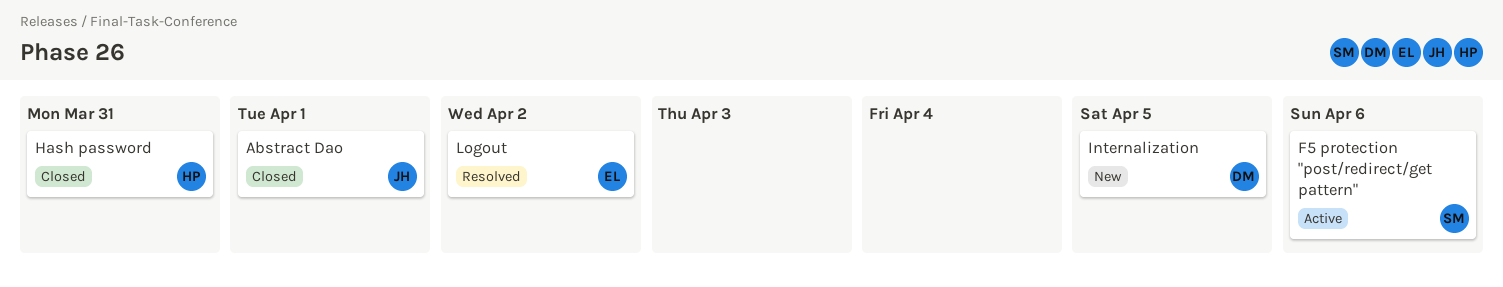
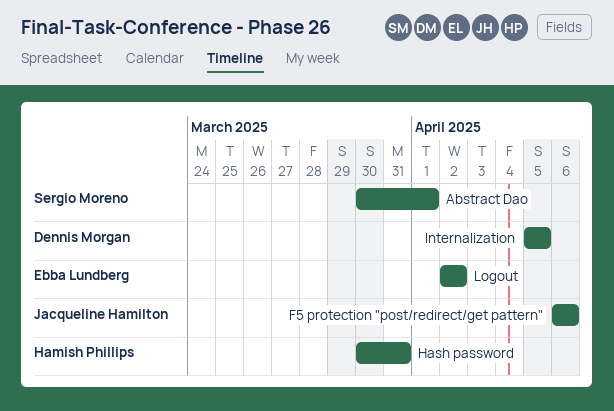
Abstract Dao, owner: Jacqueline Hamilton -> Sergio Moreno
F5 protection "post/redirect/get pattern", owner: Sergio Moreno -> Jacqueline Hamilton

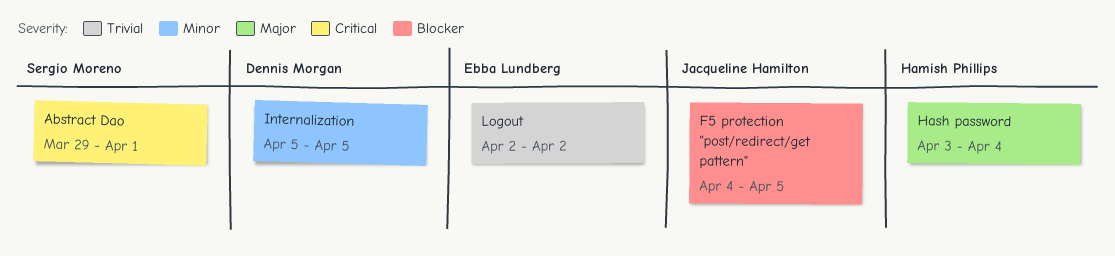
Abstract Dao, start: Mar 30 -> Mar 29
F5 protection "post/redirect/get pattern", start: Apr 6 -> Apr 4
F5 protection "post/redirect/get pattern", due: Apr 6 -> Apr 5
Hash password, start: Mar 30 -> Apr 3
Hash password, due: Mar 31 -> Apr 4

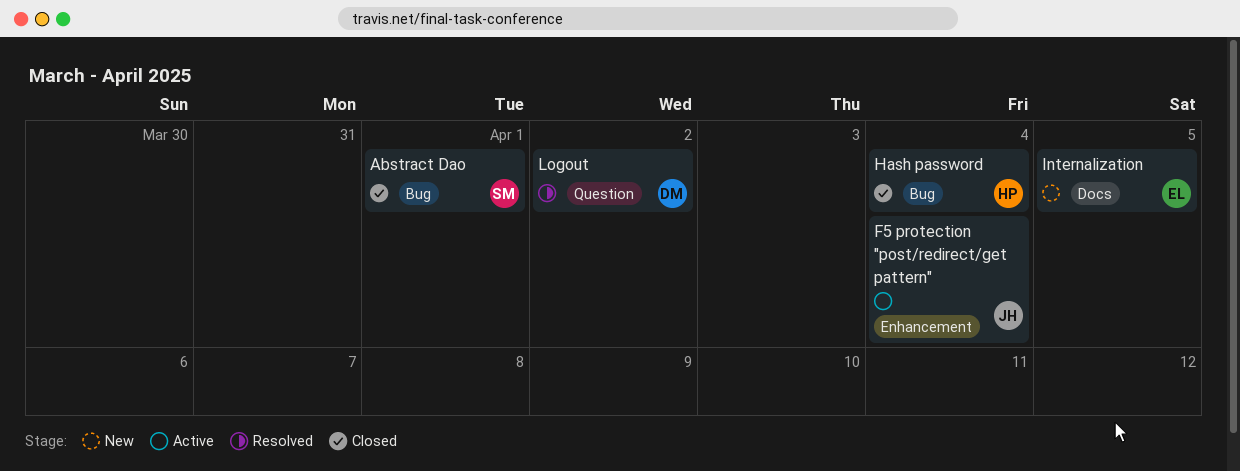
F5 protection "post/redirect/get pattern", due: Apr 5 -> Apr 4
Internalization, owner: Dennis Morgan -> Ebba Lundberg
Logout, owner: Ebba Lundberg -> Dennis Morgan

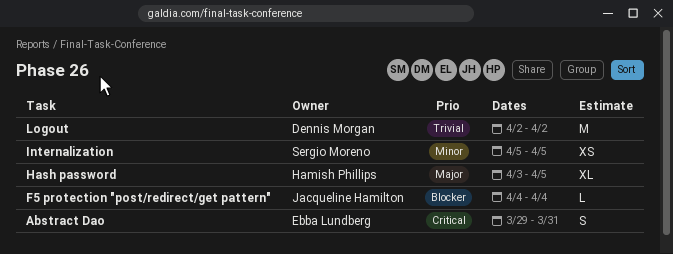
Abstract Dao, owner: Sergio Moreno -> Ebba Lundberg
Abstract Dao, due: Apr 1 -> Mar 31
Hash password, due: Apr 4 -> Apr 5
Internalization, owner: Ebba Lundberg -> Sergio Moreno

